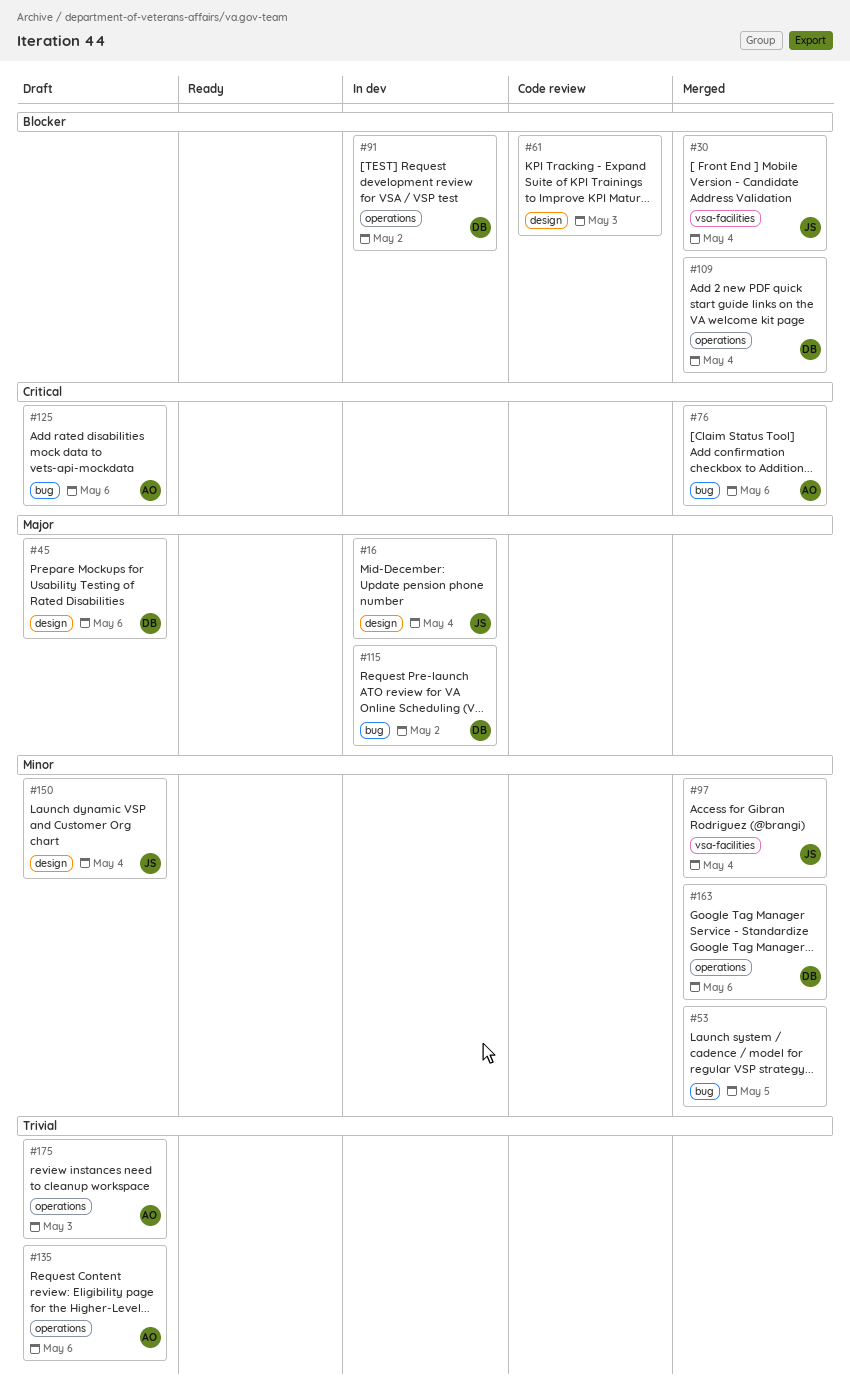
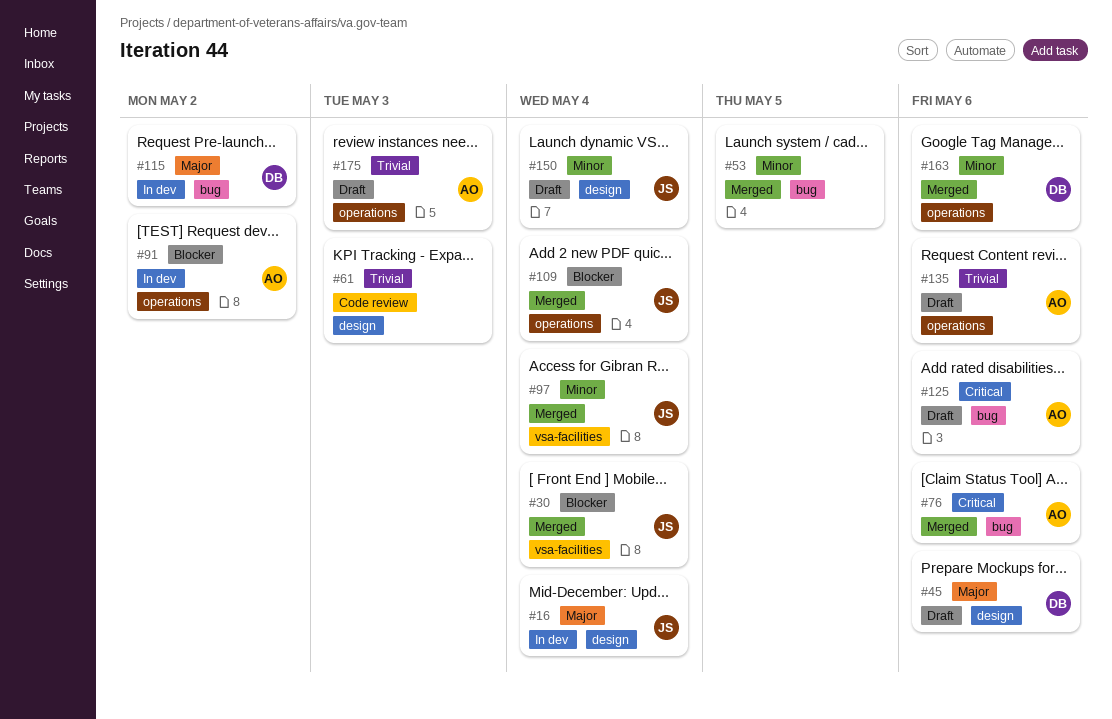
#61, priority: Blocker -> Trivial
#91, owner: DB -> AO
#109, owner: DB -> JS

